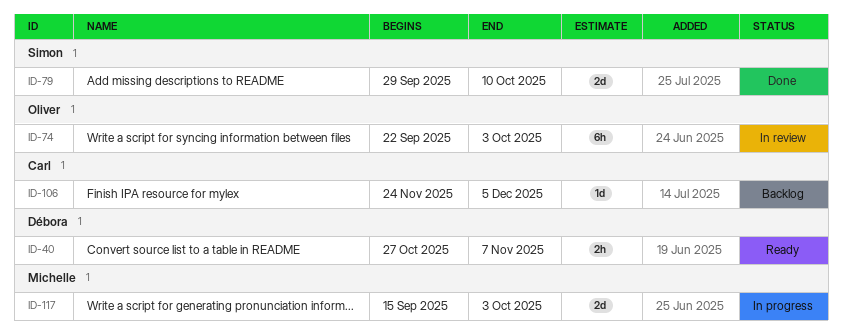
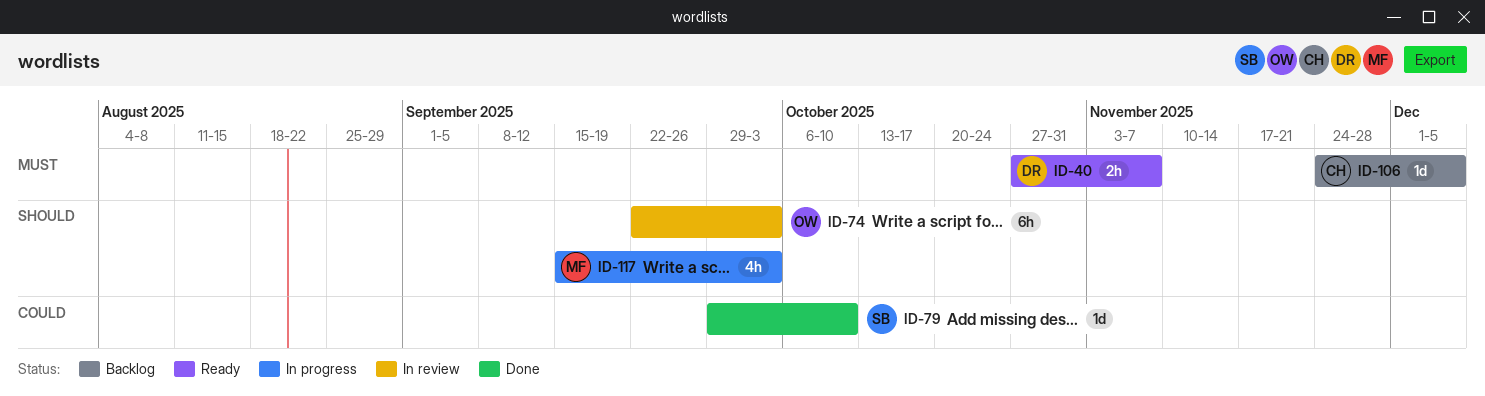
ID-79, estimate: 2d -> 1d
ID-117, estimate: 2d -> 4h

